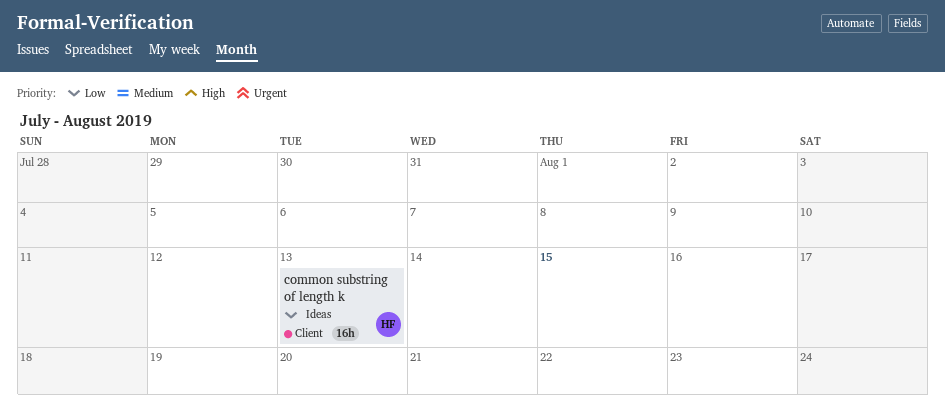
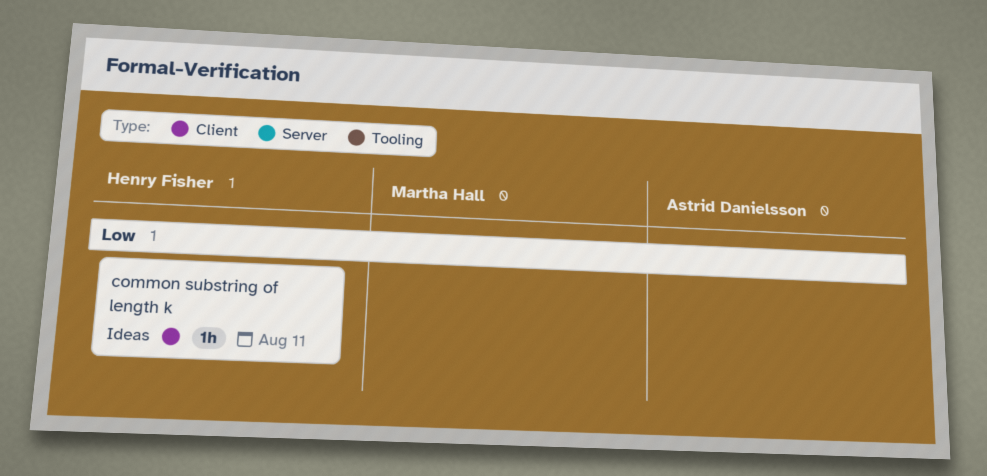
common substring of length k, estimate: 16h -> 1h
common substring of length k, due: Aug 13 -> Aug 11

